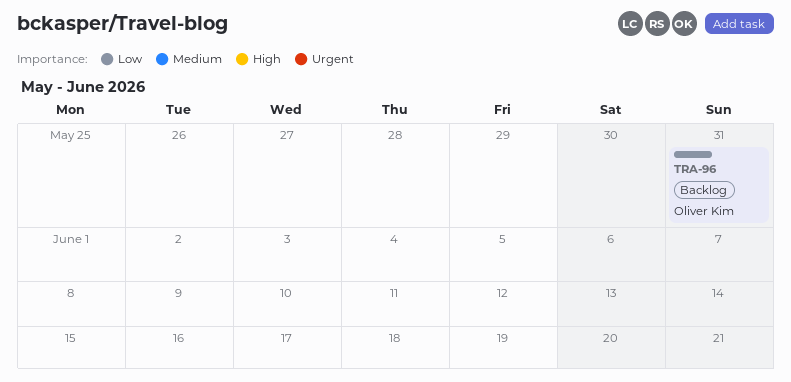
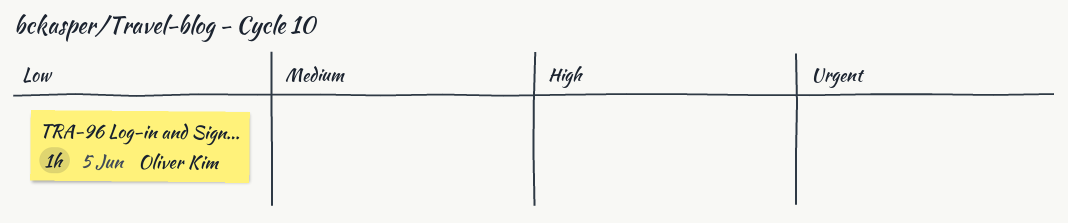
TRA-96, due: May 31 -> Jun 5

